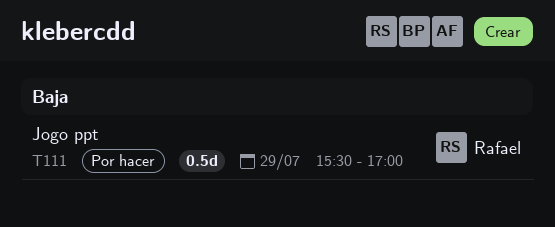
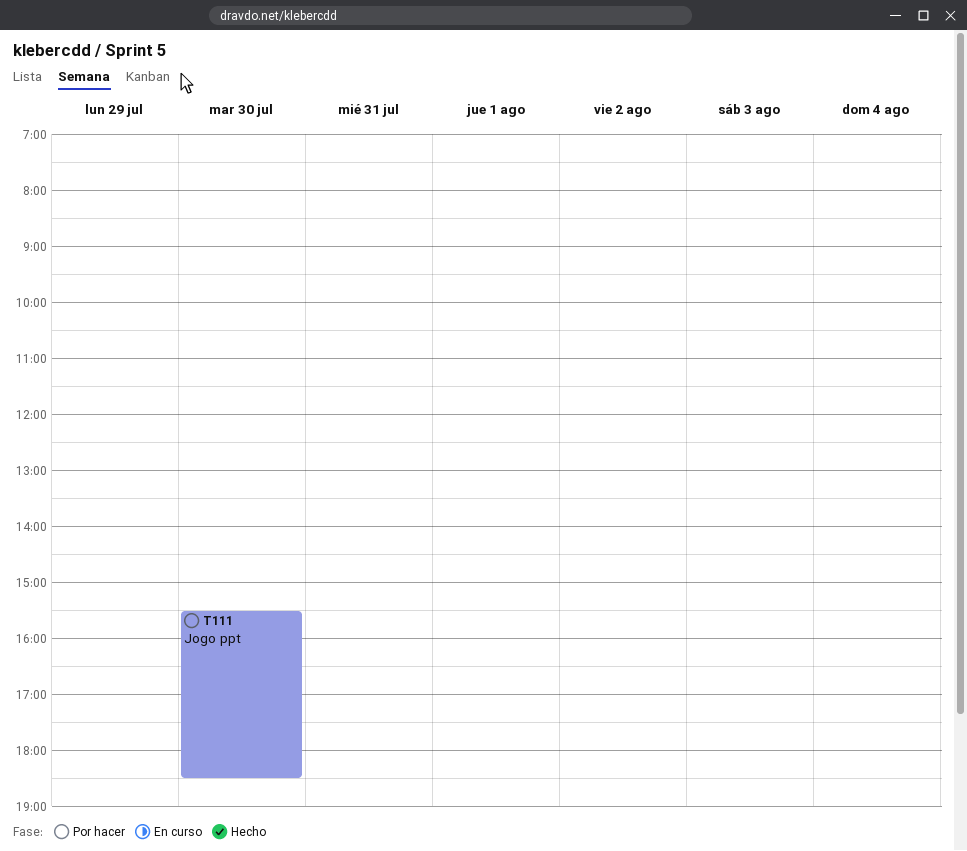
T111, day: Jul 29 -> Jul 30
T111, ends: 17:00 -> 18:30

